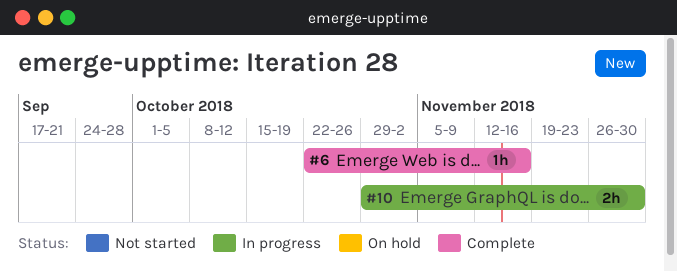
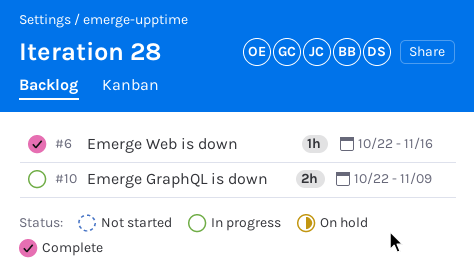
#10, start: Oct 29 -> Oct 22
#10, due: Nov 30 -> Nov 9

